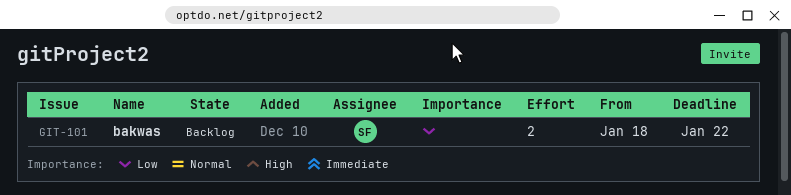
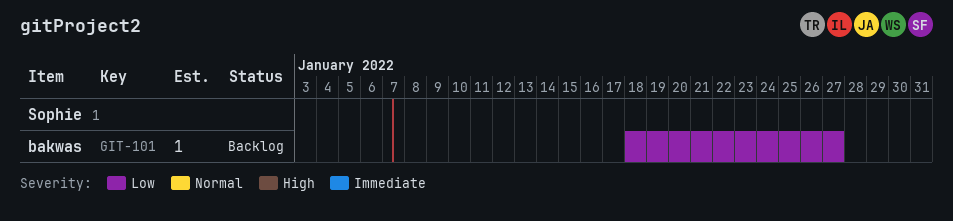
GIT-101, estimate: 2 -> 1
GIT-101, due: Jan 22 -> Jan 27

